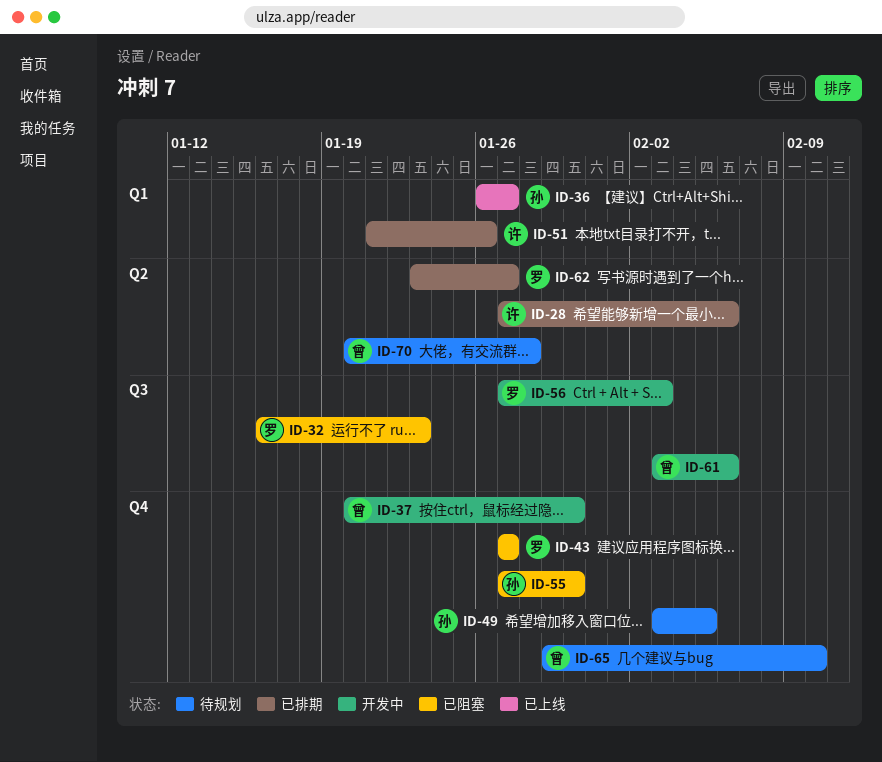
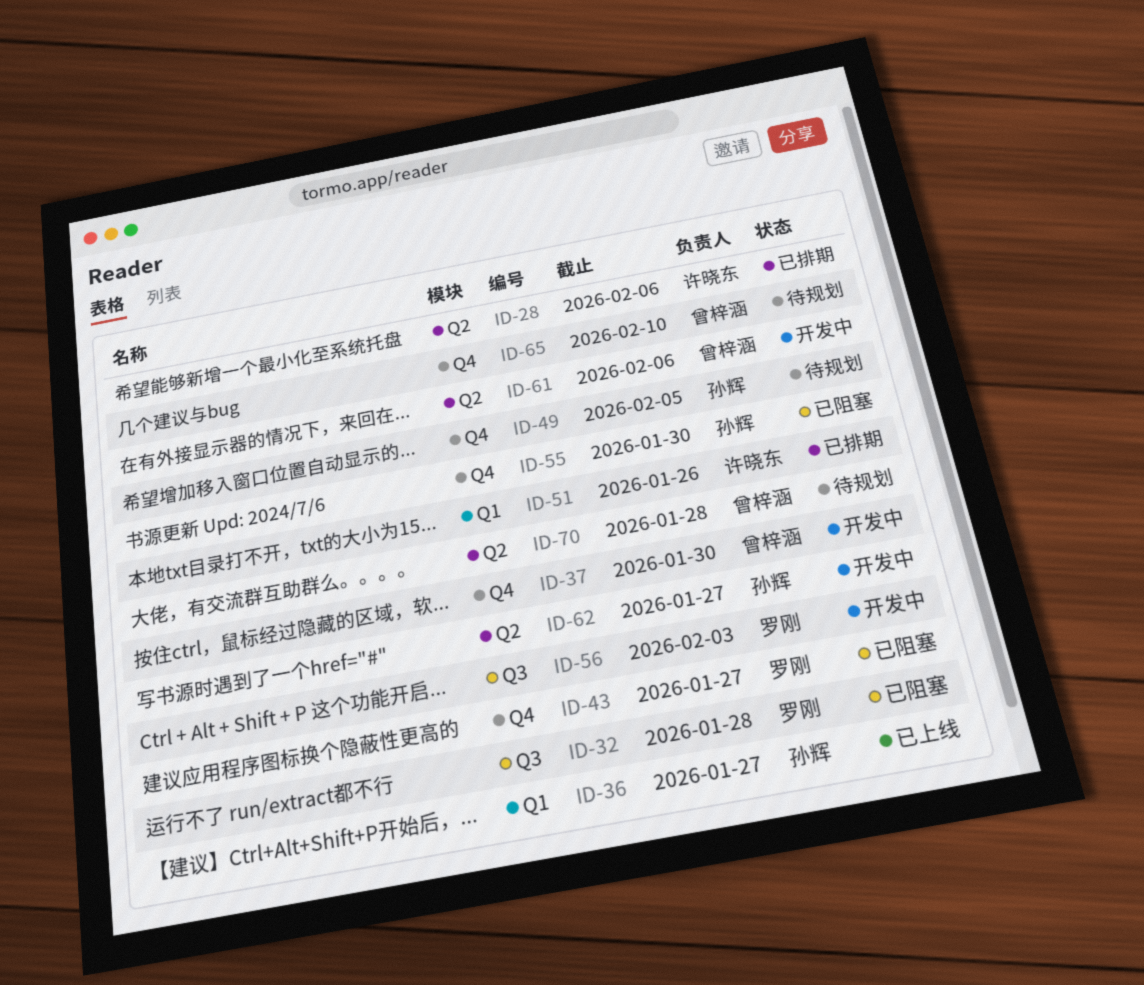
ID-32, due: Jan 23 -> Jan 28
ID-61, label: Q3 -> Q2
ID-62, status: 已排期 -> 开发中
ID-62, owner: 罗刚 -> 孙辉

